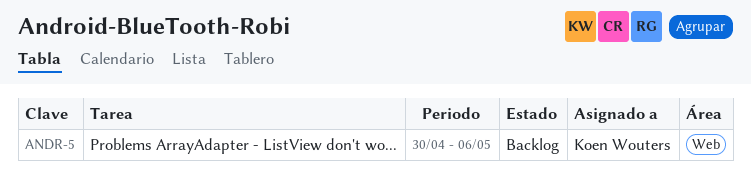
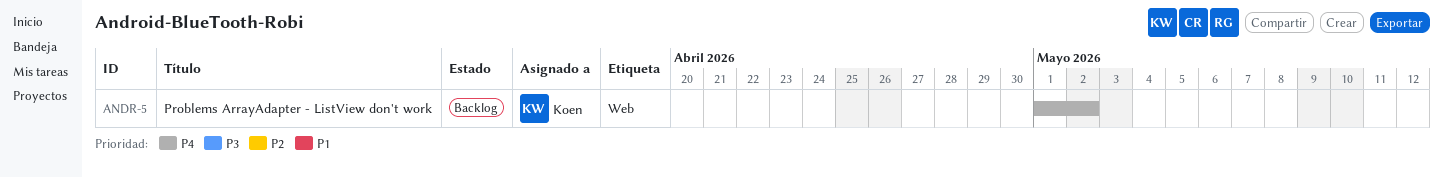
ANDR-5, start: Apr 30 -> May 1
ANDR-5, due: May 6 -> May 2

